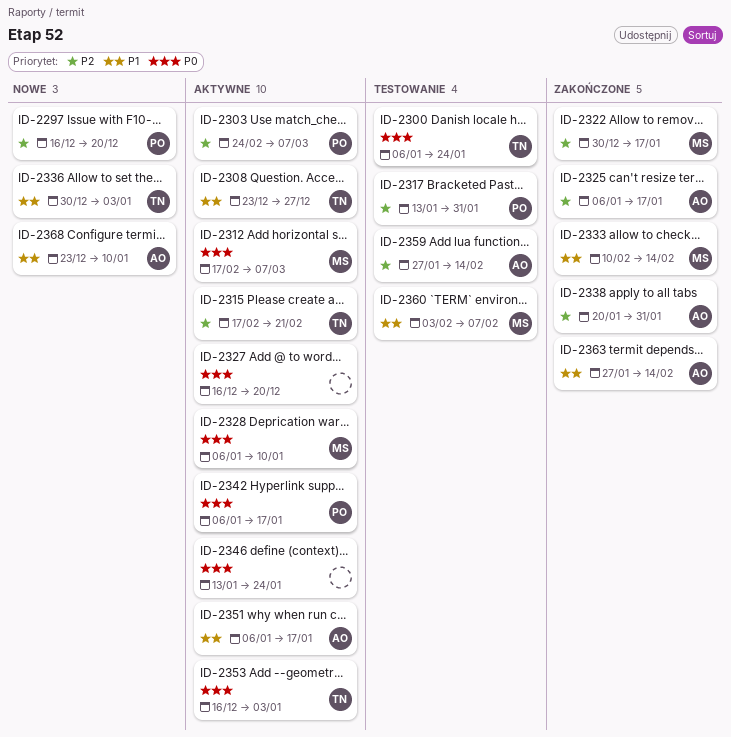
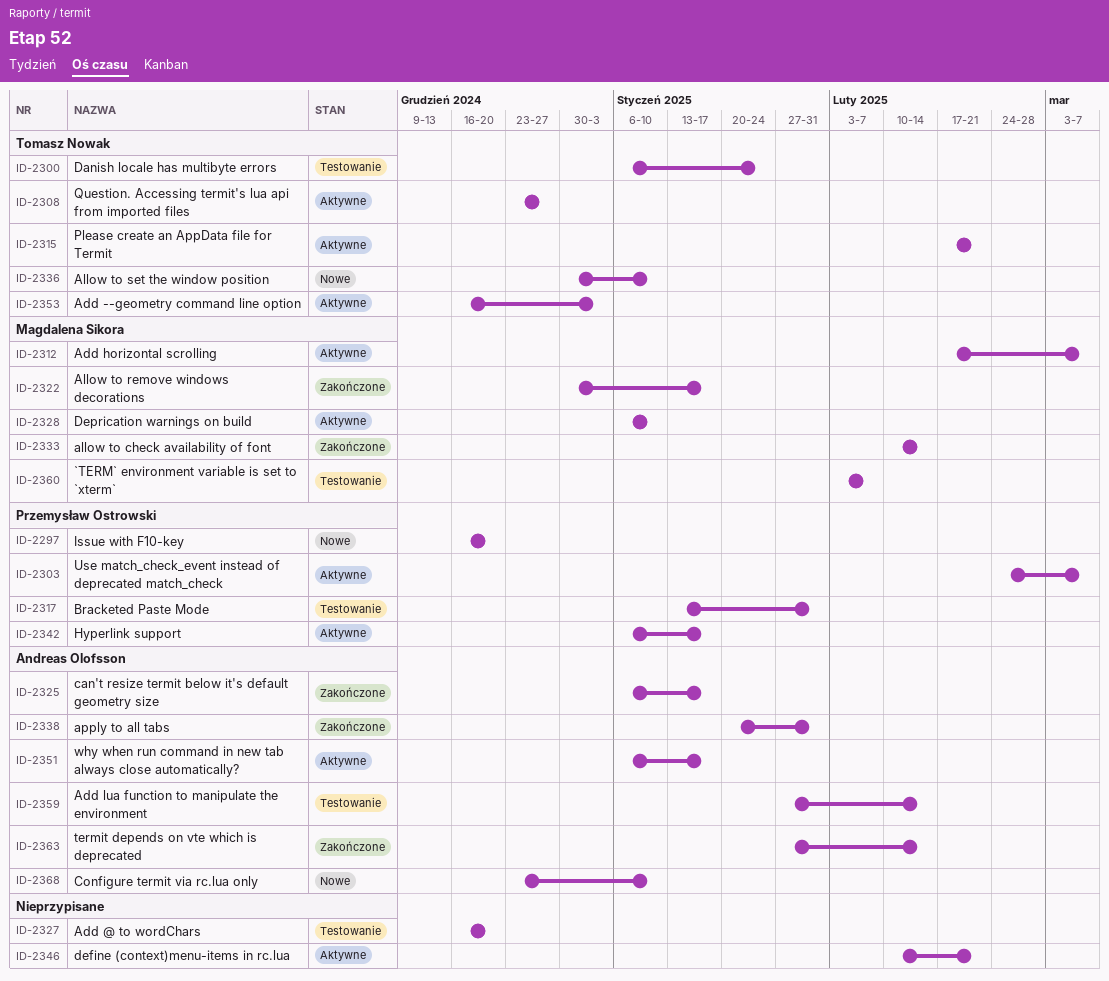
ID-2327, status: Aktywne -> Testowanie
ID-2336, due: Jan 3 -> Jan 10
ID-2346, start: Jan 13 -> Feb 10
ID-2346, due: Jan 24 -> Feb 21

